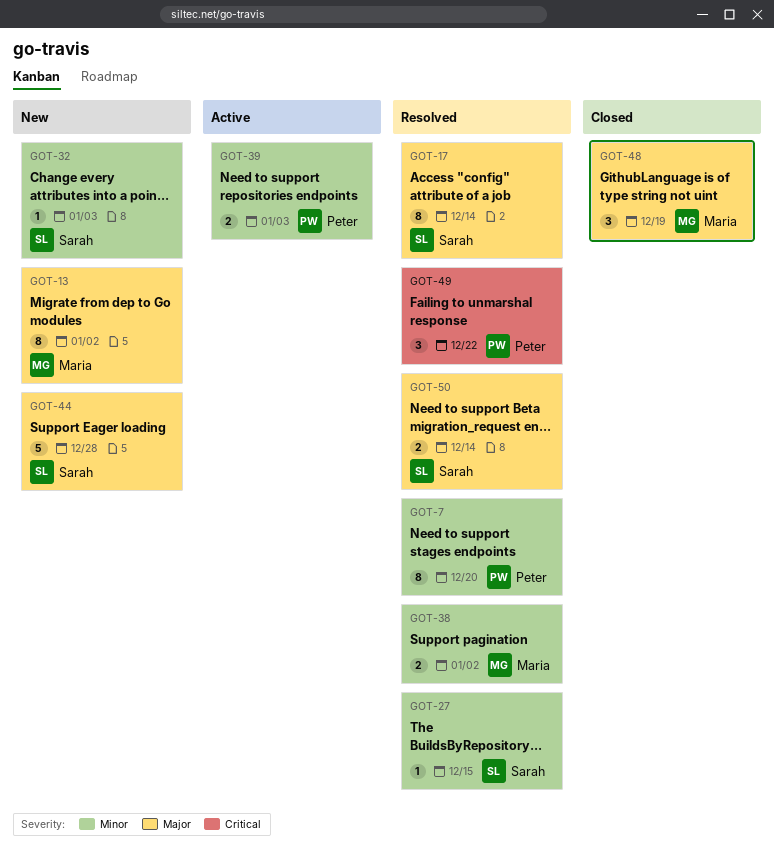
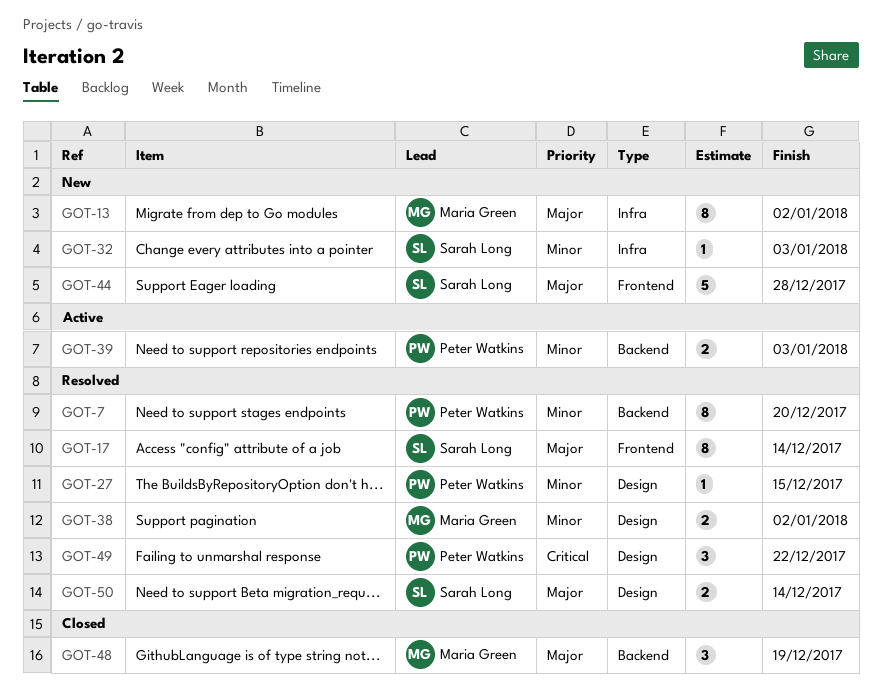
GOT-27, owner: Sarah Long -> Peter Watkins

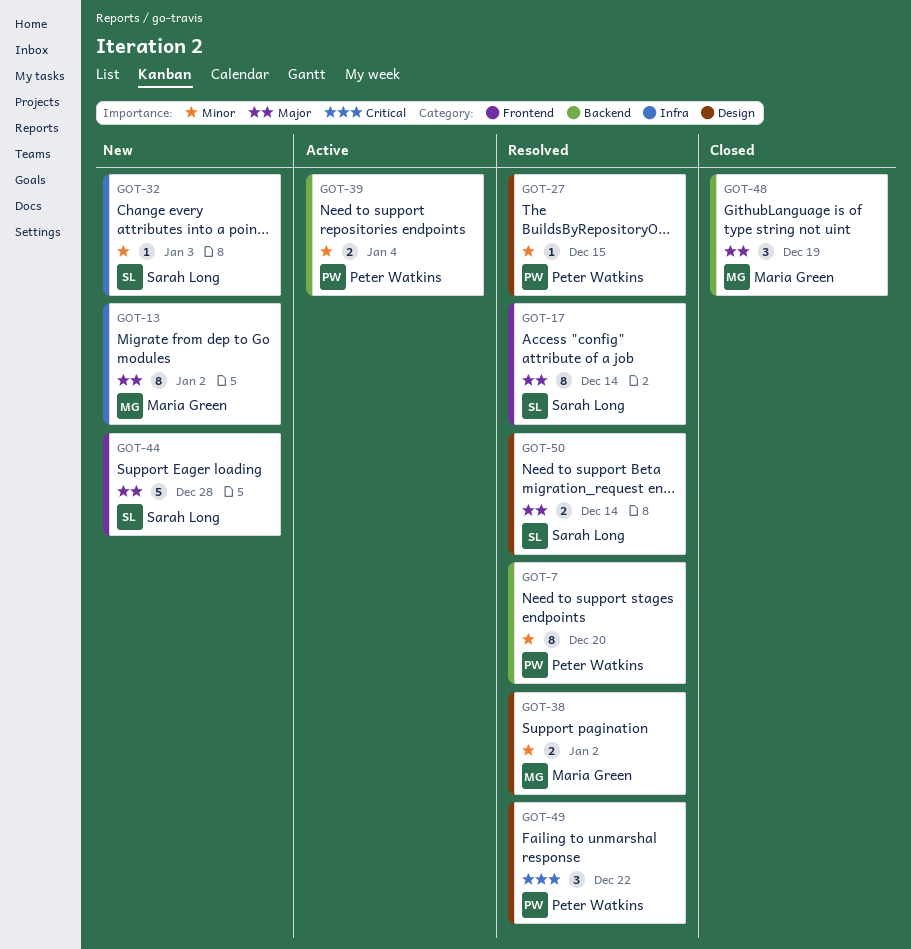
GOT-39, due: Jan 3 -> Jan 4

